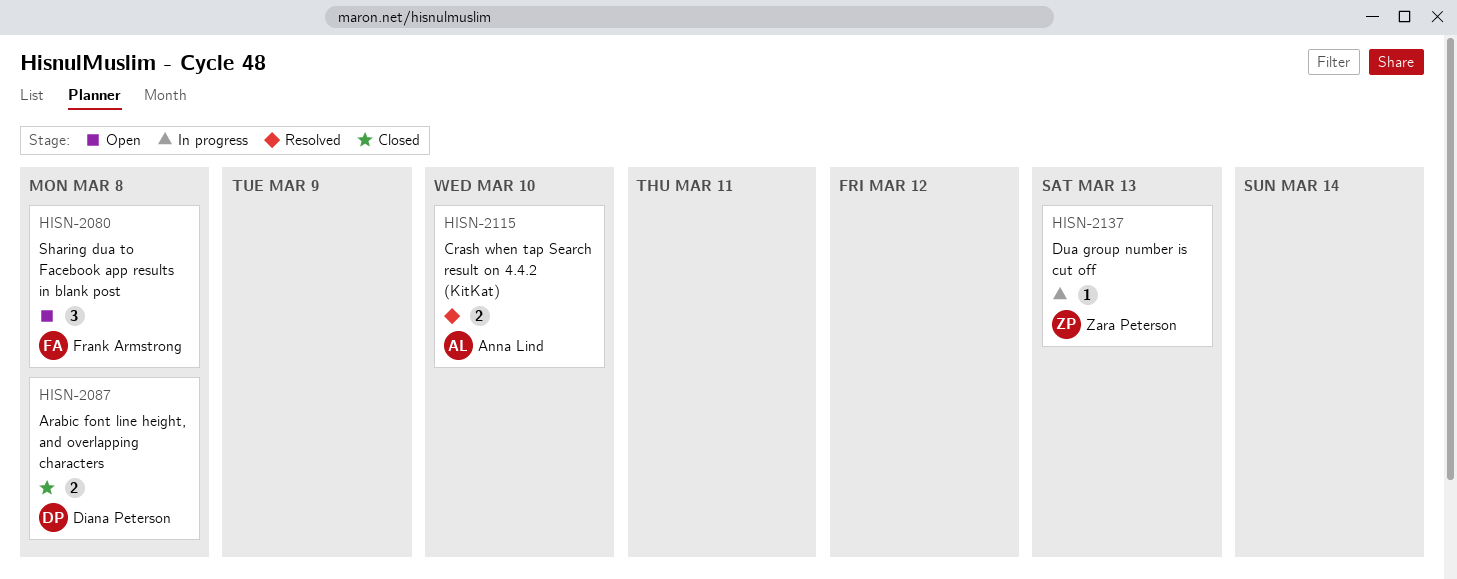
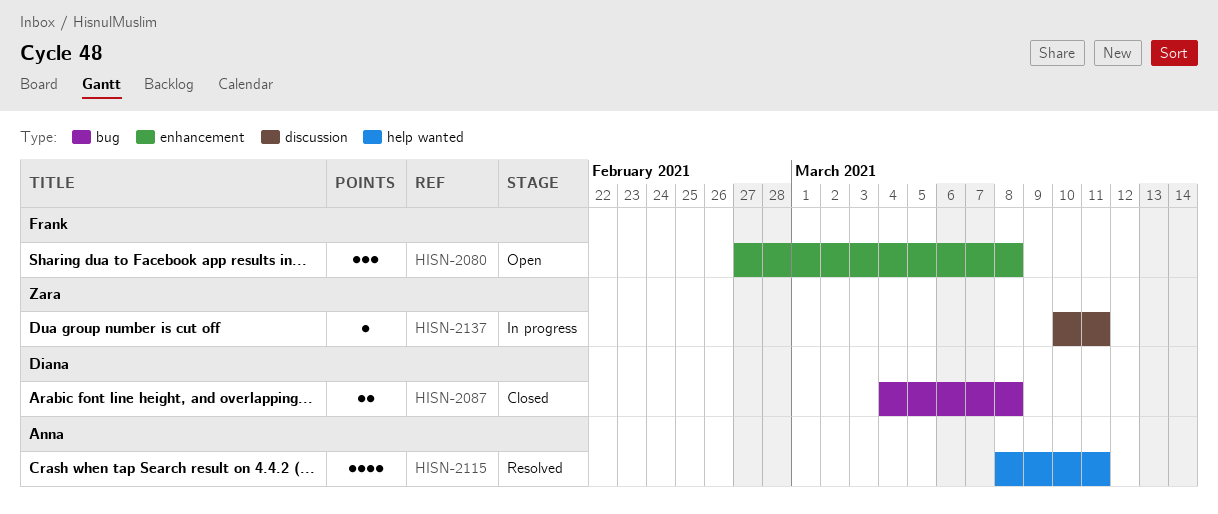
HISN-2115, estimate: 2 -> 4
HISN-2115, due: Mar 10 -> Mar 11
HISN-2137, due: Mar 13 -> Mar 11

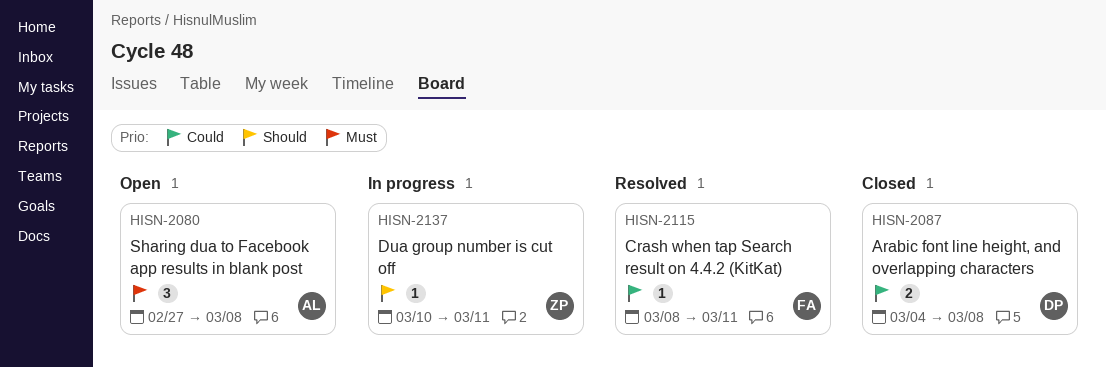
HISN-2080, owner: Frank -> Anna
HISN-2115, owner: Anna -> Frank
HISN-2115, estimate: 4 -> 1

